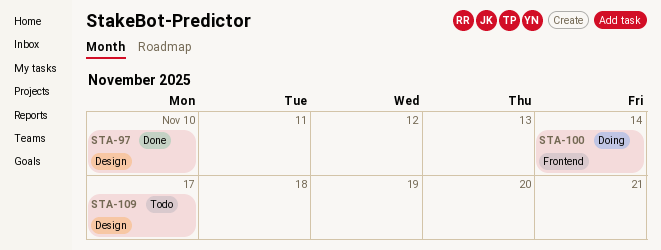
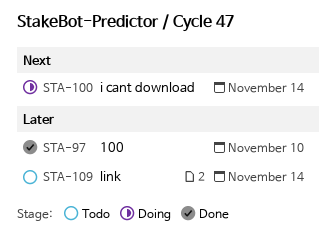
STA-109, due: Nov 17 -> Nov 14

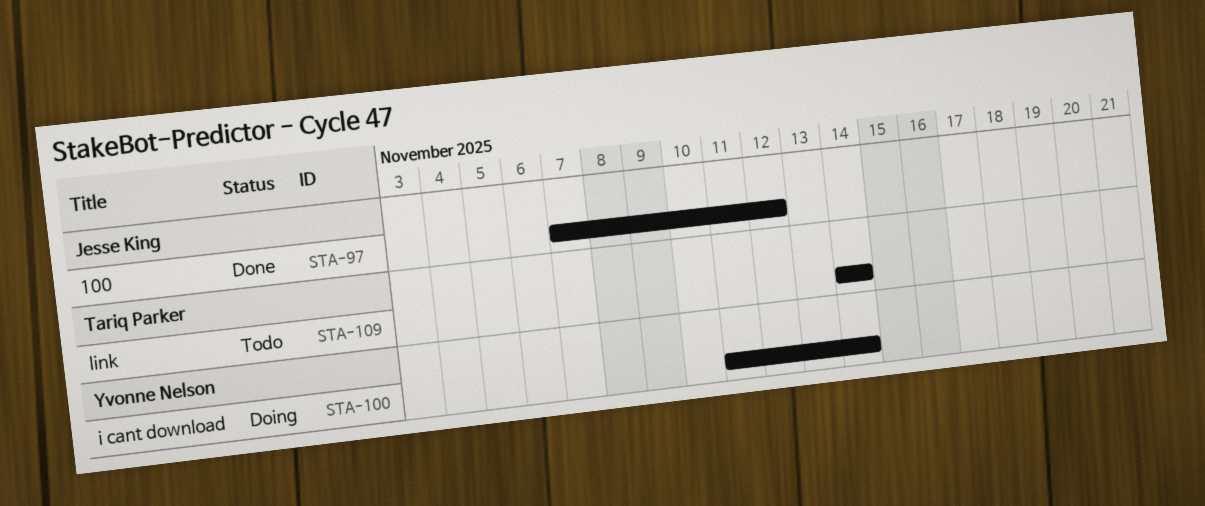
STA-97, due: Nov 10 -> Nov 12

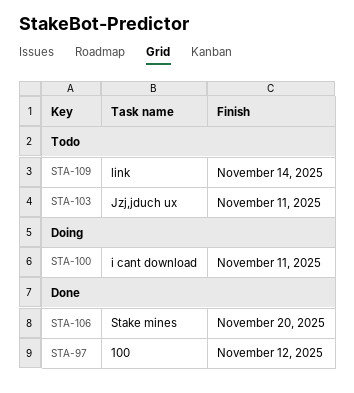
STA-100, due: Nov 14 -> Nov 11
STA-103: none -> present
STA-106: none -> present

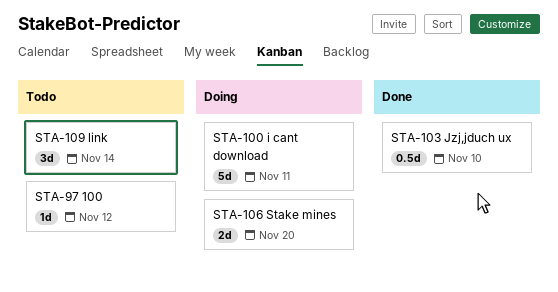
STA-97, status: Done -> Todo
STA-103, status: Todo -> Done
STA-103, due: Nov 11 -> Nov 10
STA-106, status: Done -> Doing

